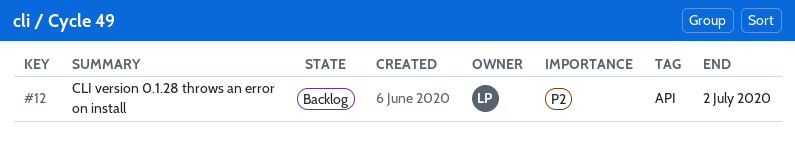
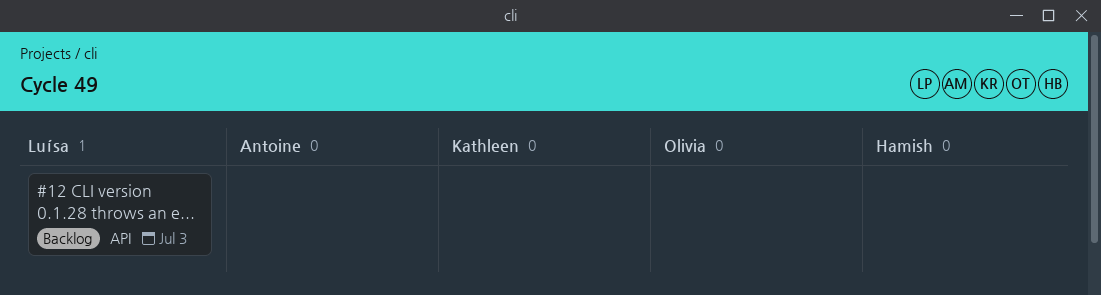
#12, due: Jul 2 -> Jul 3

